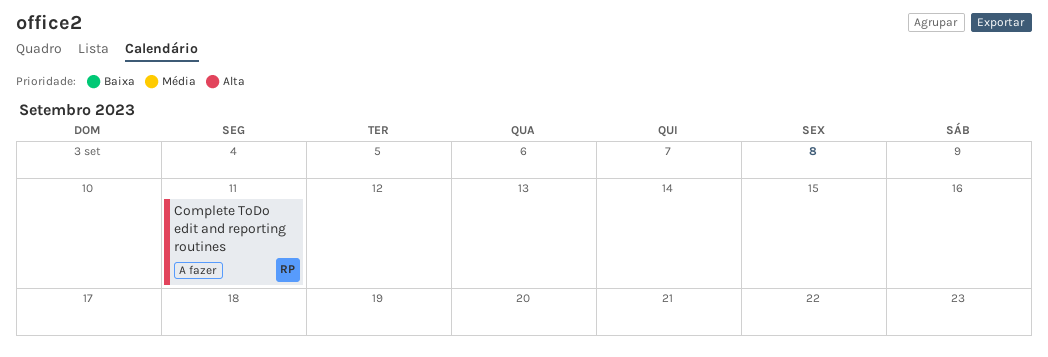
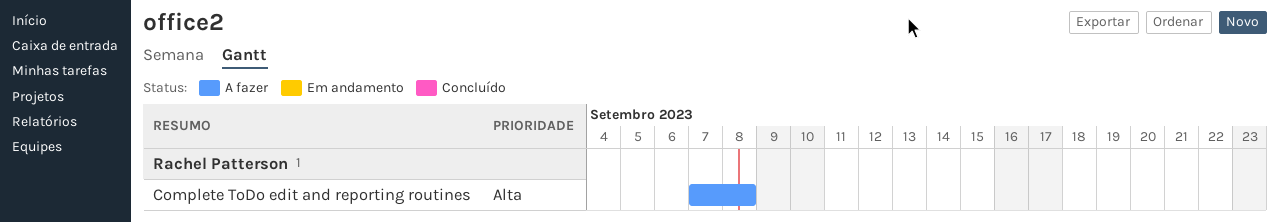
Complete ToDo edit and reporting routines, due: Sep 11 -> Sep 8

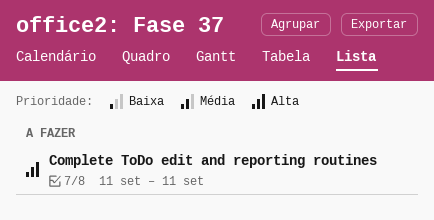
Complete ToDo edit and reporting routines, start: Sep 7 -> Sep 11
Complete ToDo edit and reporting routines, due: Sep 8 -> Sep 11

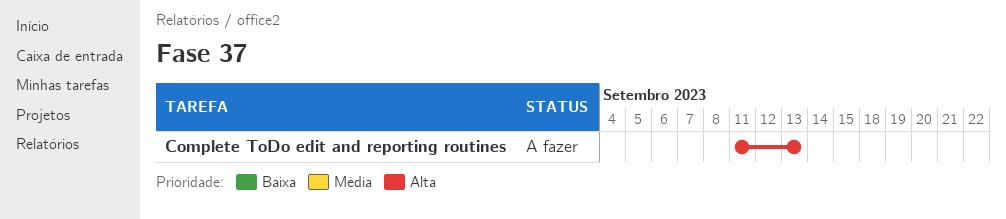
Complete ToDo edit and reporting routines, due: Sep 11 -> Sep 13

